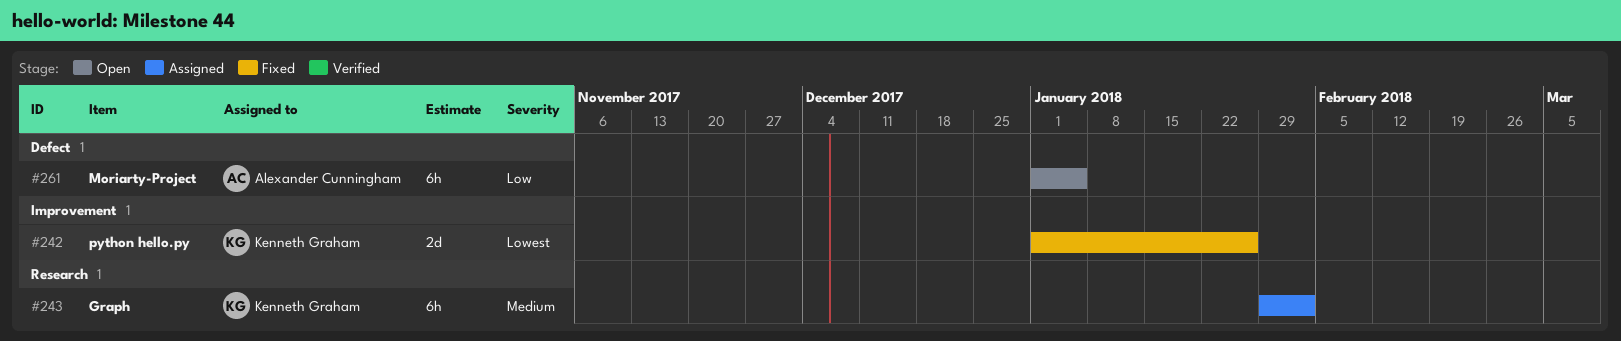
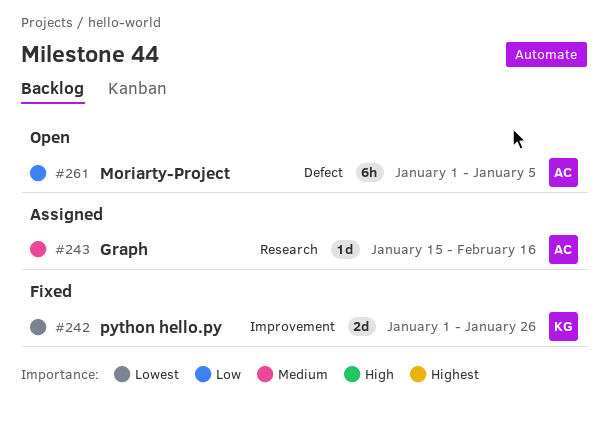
#243, owner: Kenneth Graham -> Alexander Cunningham
#243, estimate: 6h -> 1d
#243, start: Jan 29 -> Jan 15
#243, due: Feb 2 -> Feb 16

